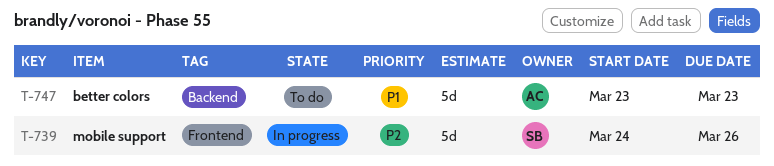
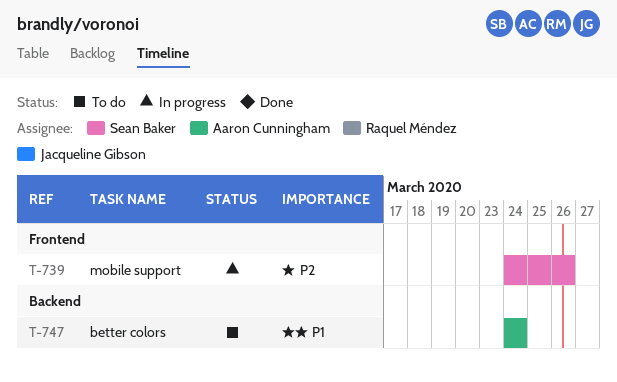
T-747, start: Mar 23 -> Mar 24
T-747, due: Mar 23 -> Mar 24

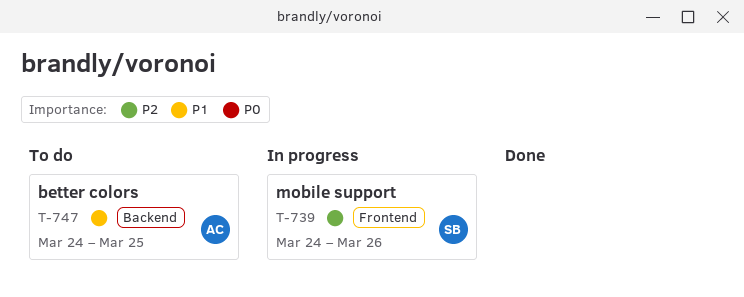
T-747, due: Mar 24 -> Mar 25

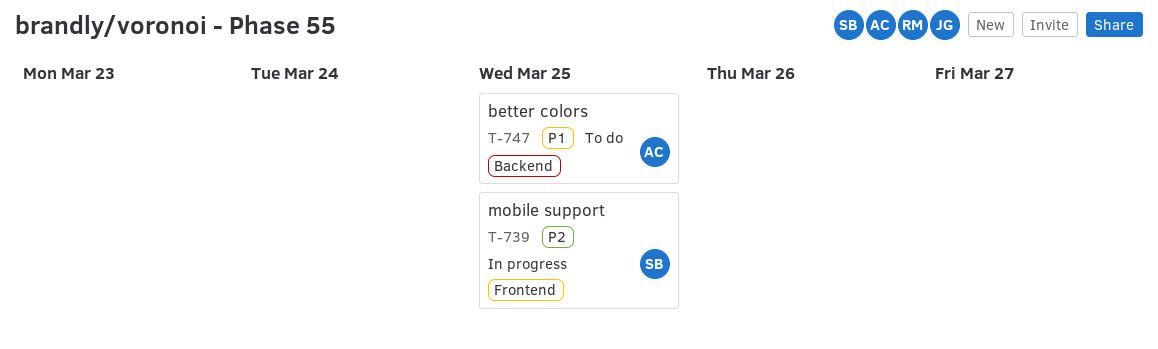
T-739, due: Mar 26 -> Mar 25

